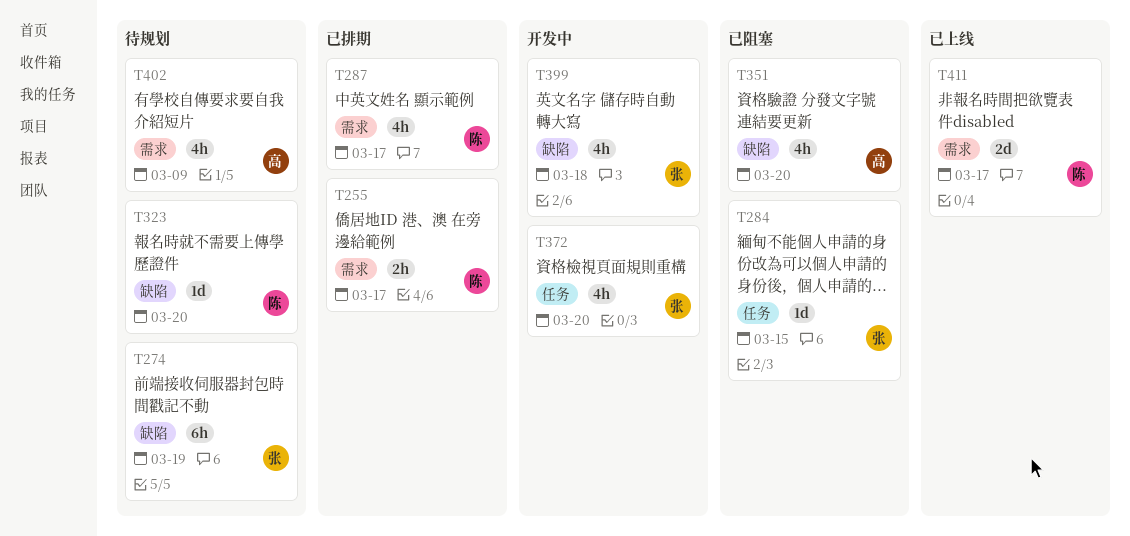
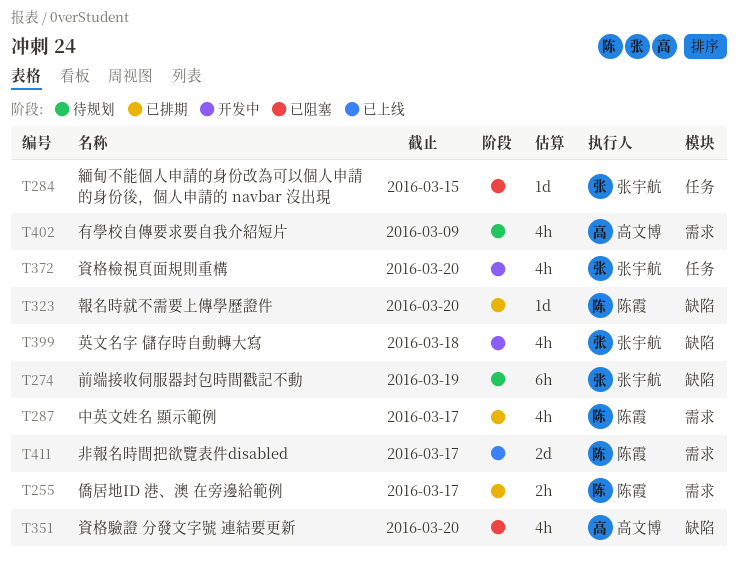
T323, status: 待规划 -> 已排期

